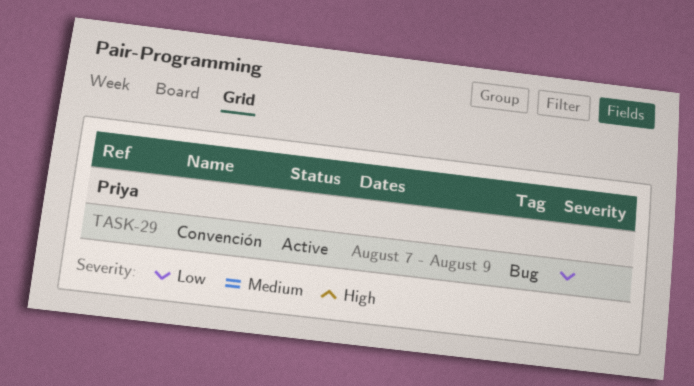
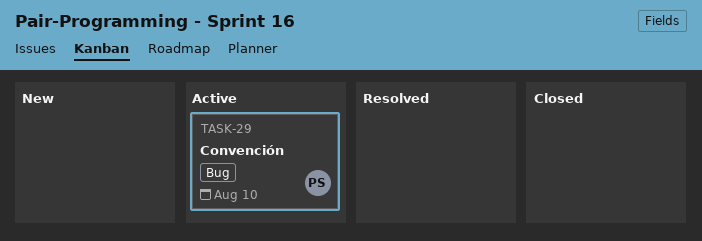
TASK-29, due: Aug 9 -> Aug 10

